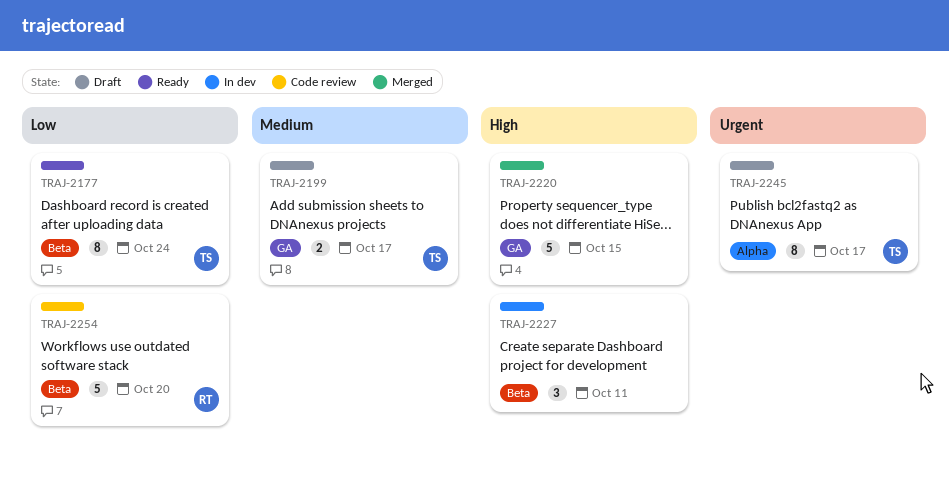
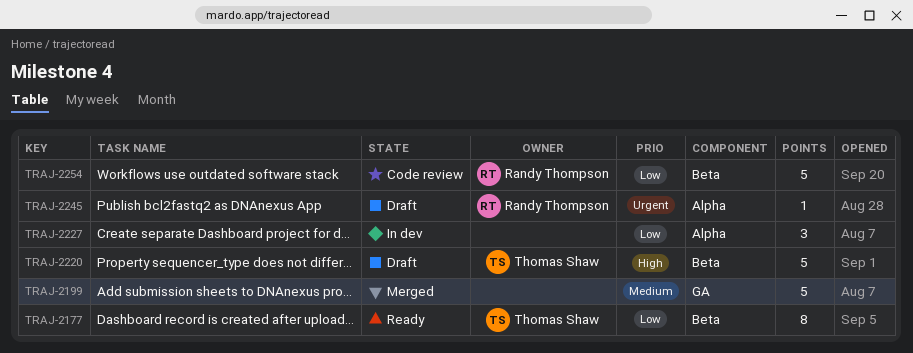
TRAJ-2199, status: Draft -> Merged
TRAJ-2199, owner: Thomas Shaw -> none
TRAJ-2199, estimate: 2 -> 5
TRAJ-2220, status: Merged -> Draft
TRAJ-2220, owner: none -> Thomas Shaw
TRAJ-2220, label: GA -> Beta
TRAJ-2227, priority: High -> Low
TRAJ-2227, label: Beta -> Alpha
TRAJ-2245, owner: Thomas Shaw -> Randy Thompson
TRAJ-2245, estimate: 8 -> 1

